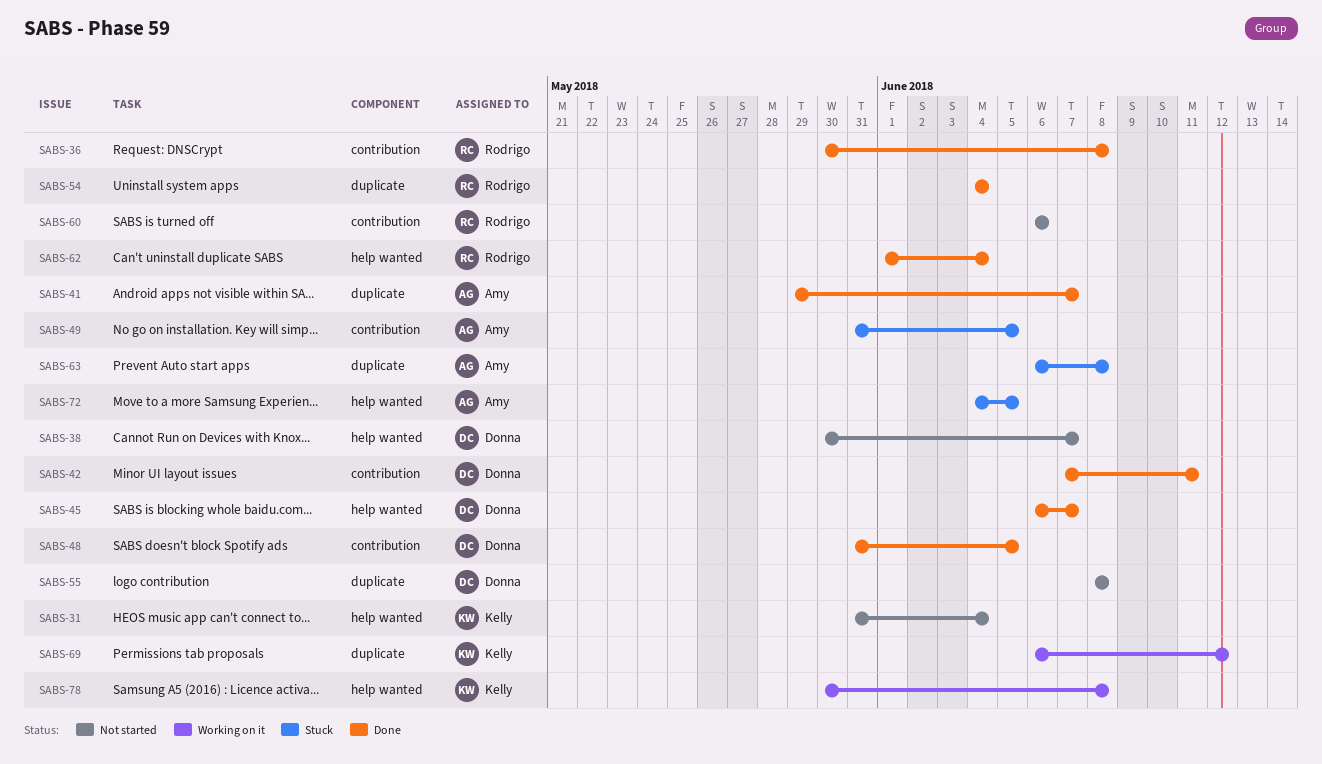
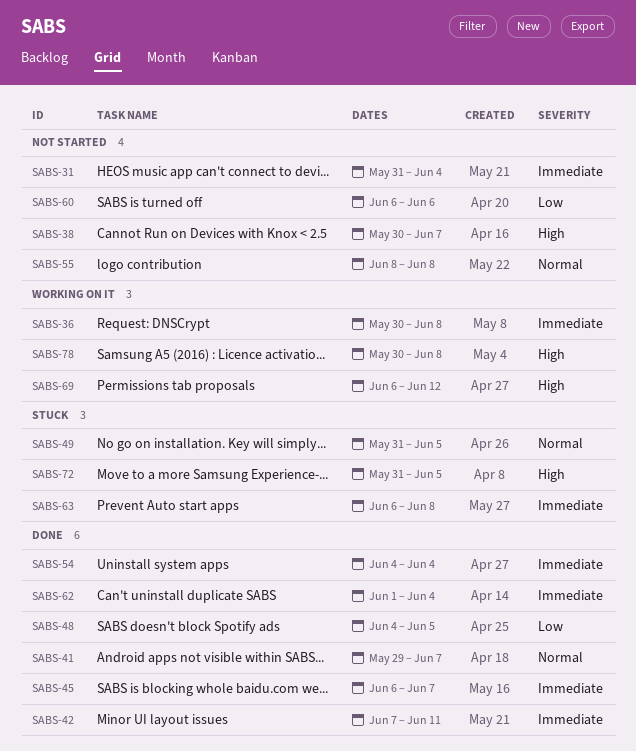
SABS-36, status: Done -> Working on it
SABS-48, start: May 31 -> Jun 4
SABS-72, start: Jun 4 -> May 31

